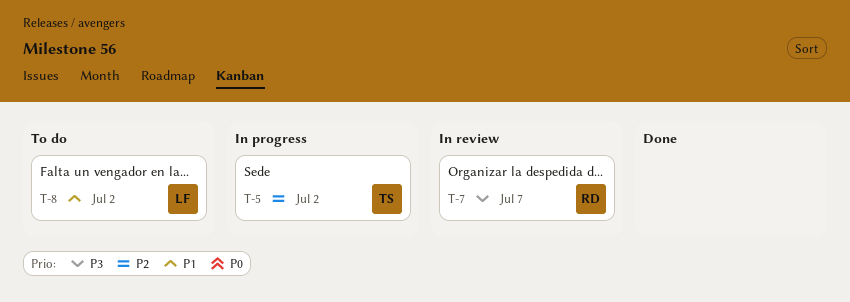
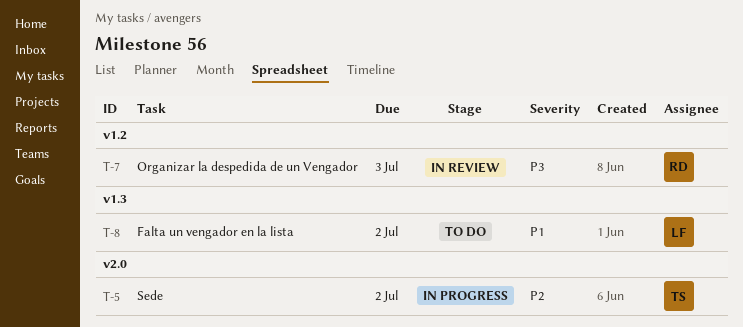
T-7, due: Jul 7 -> Jul 3

